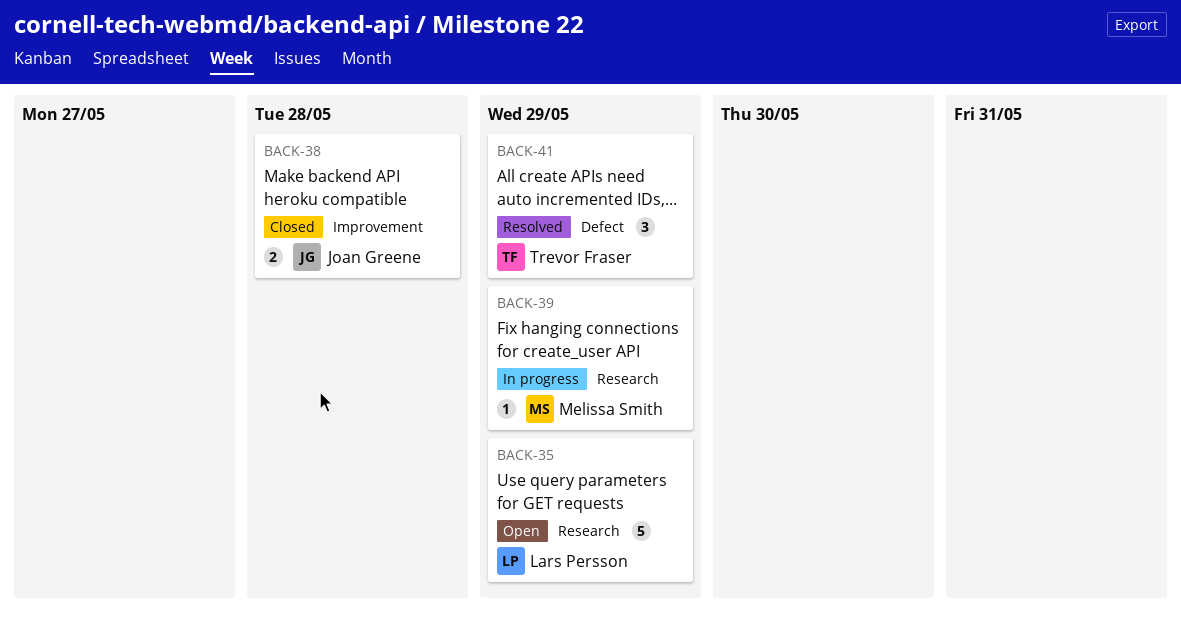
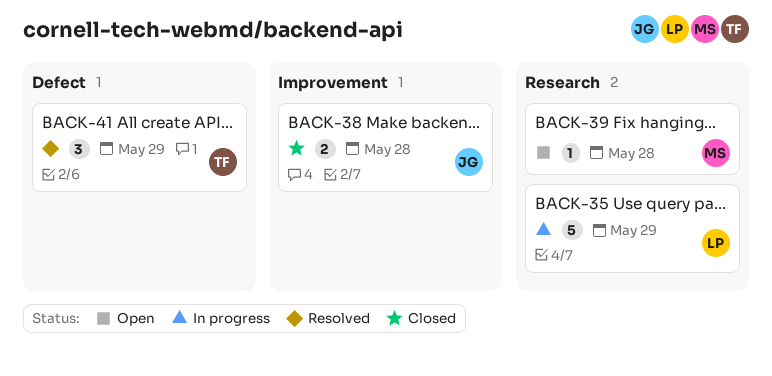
BACK-35, status: Open -> In progress
BACK-39, status: In progress -> Open
BACK-39, due: May 29 -> May 28

